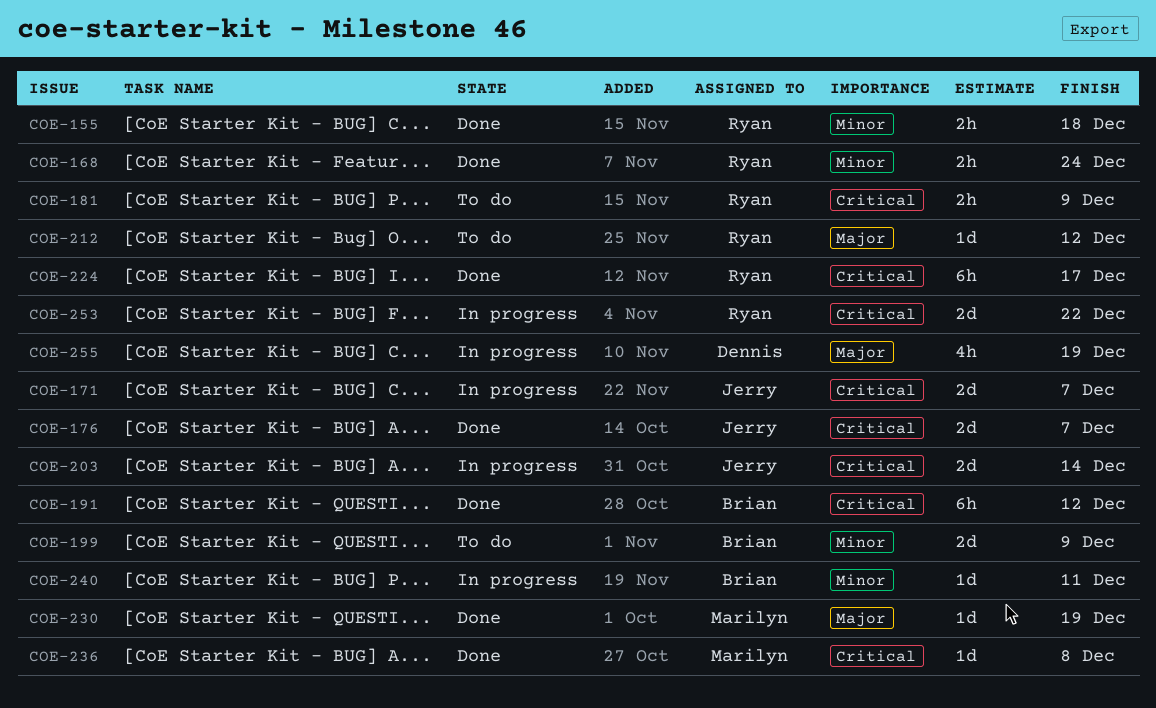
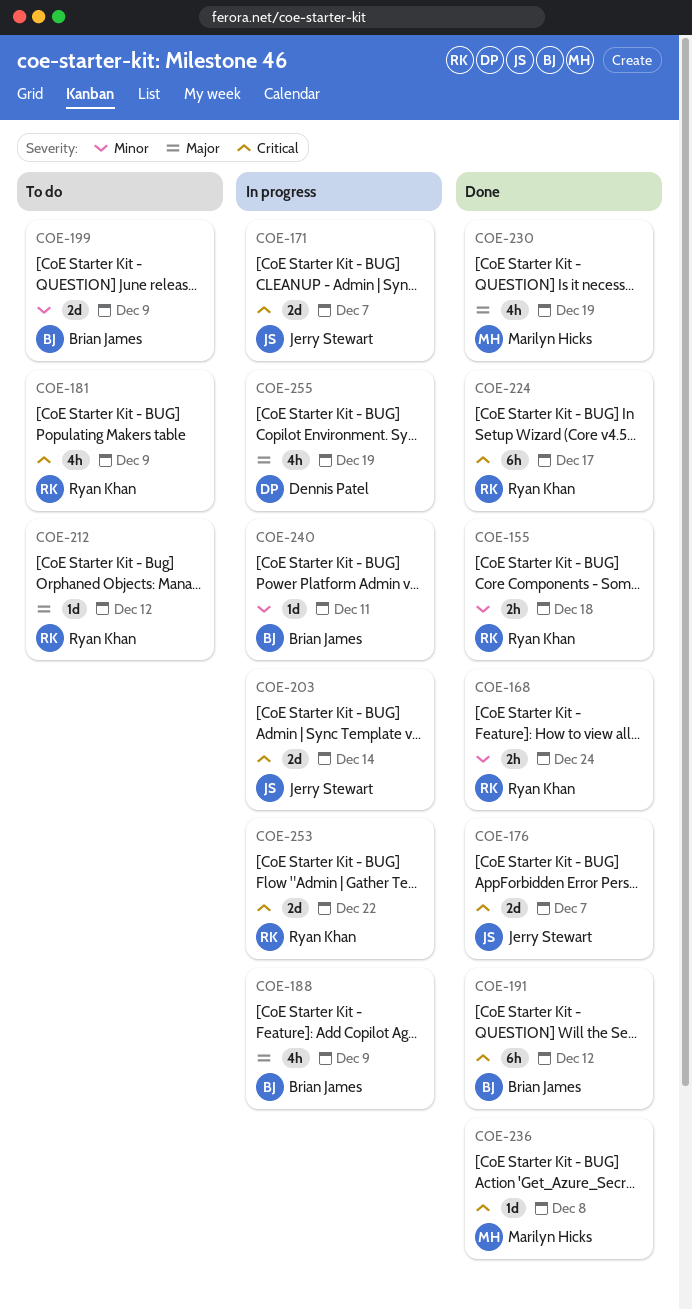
COE-181, estimate: 2h -> 4h
COE-188: none -> present
COE-230, estimate: 1d -> 4h

